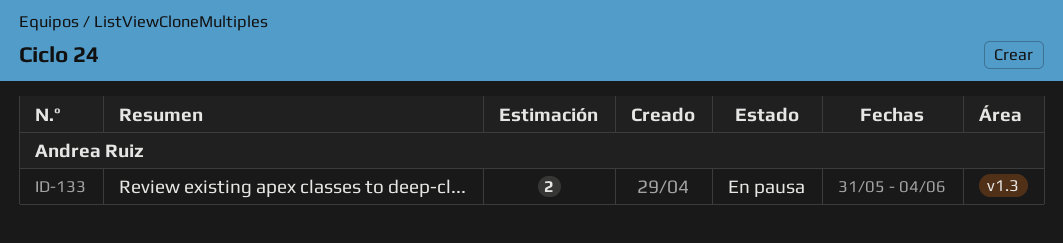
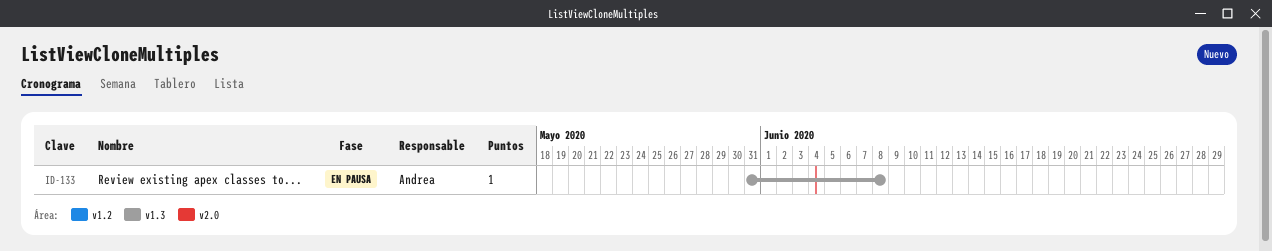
ID-133, estimate: 2 -> 1
ID-133, due: Jun 4 -> Jun 8

